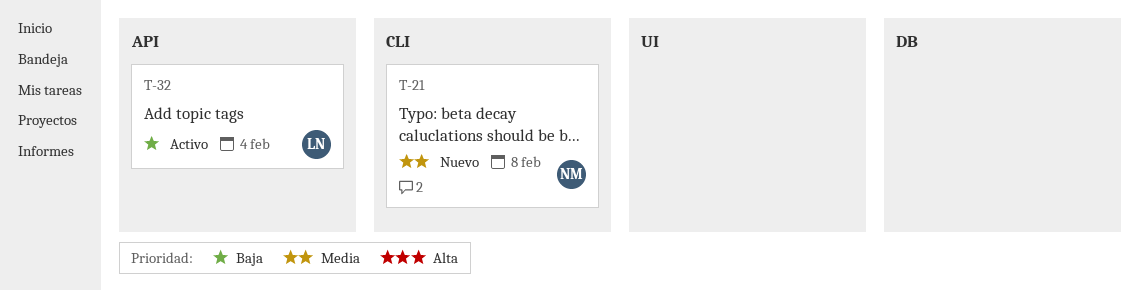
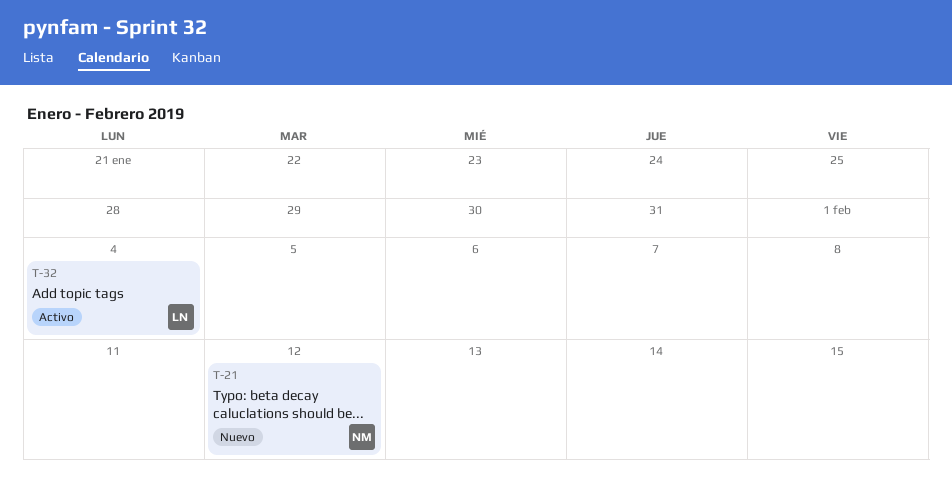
T-21, due: Feb 8 -> Feb 12

